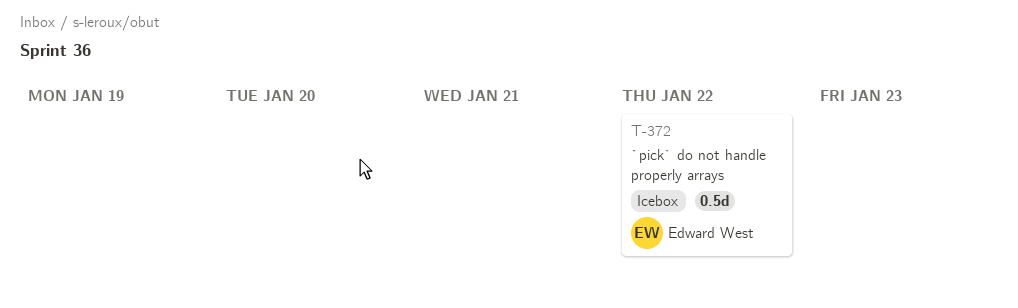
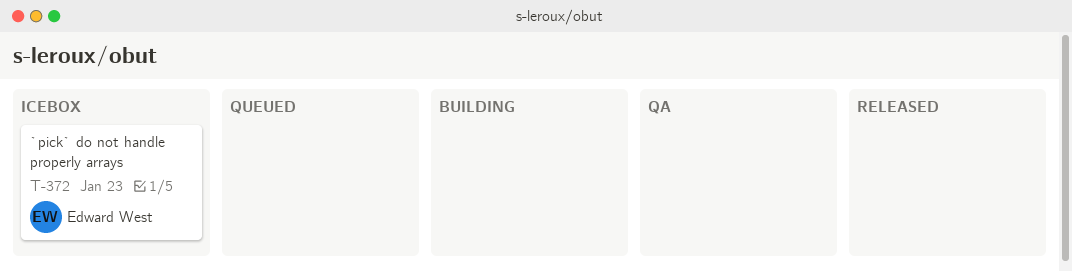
T-372, due: Jan 22 -> Jan 23

